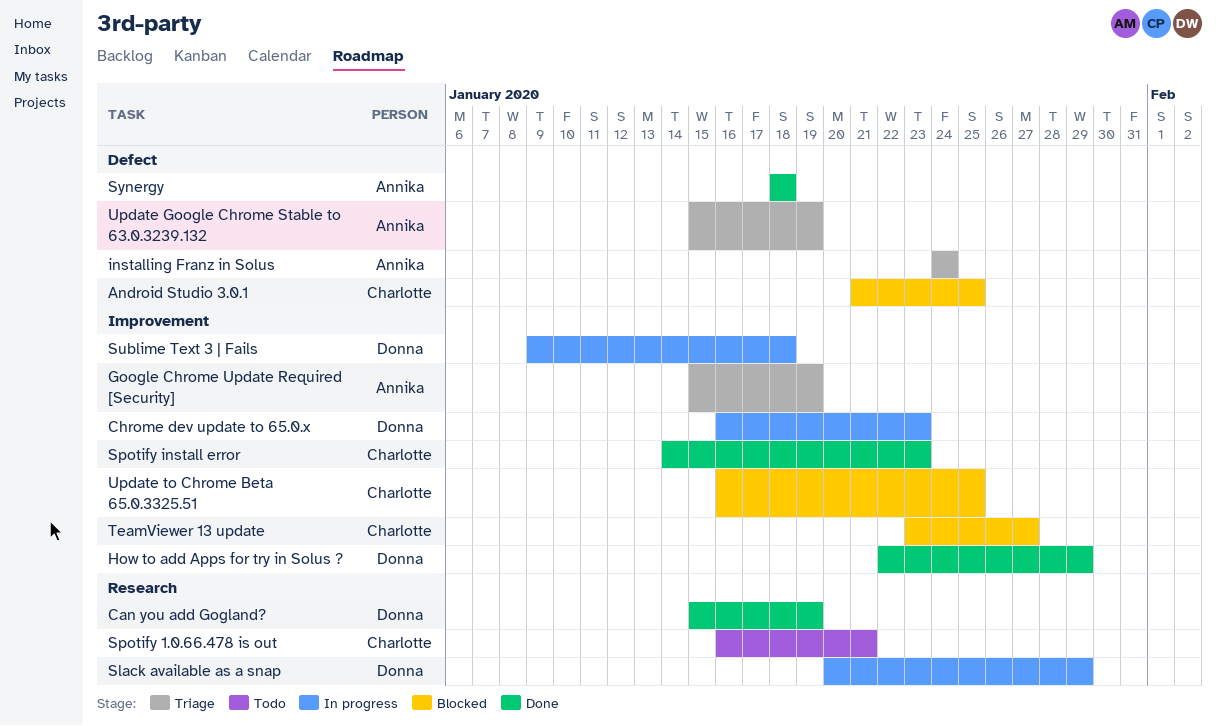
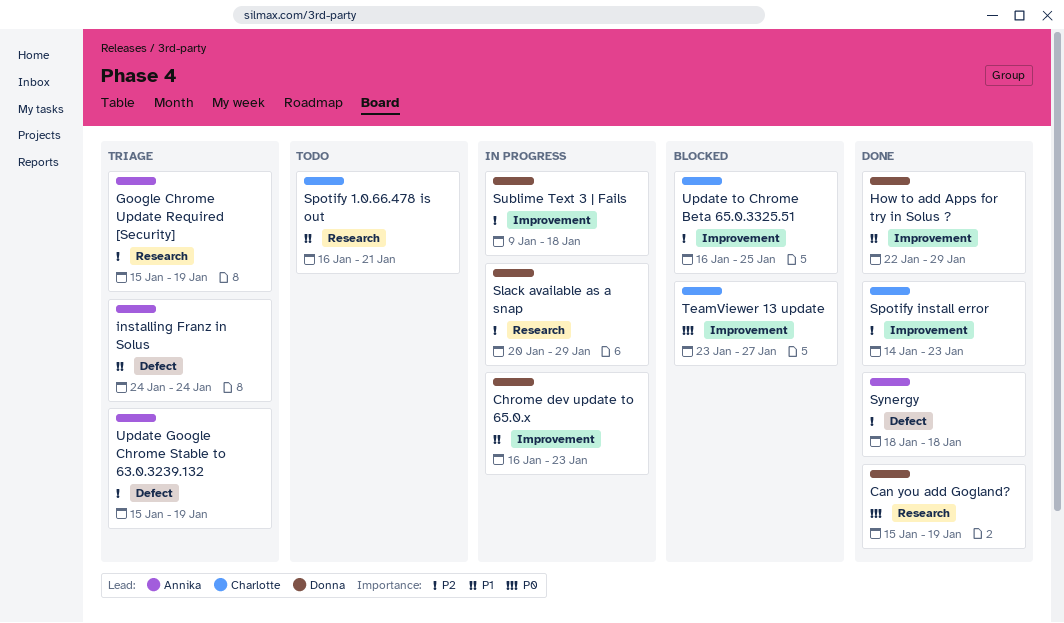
Android Studio 3.0.1: present -> none
Google Chrome Update Required [Security], label: Improvement -> Research

